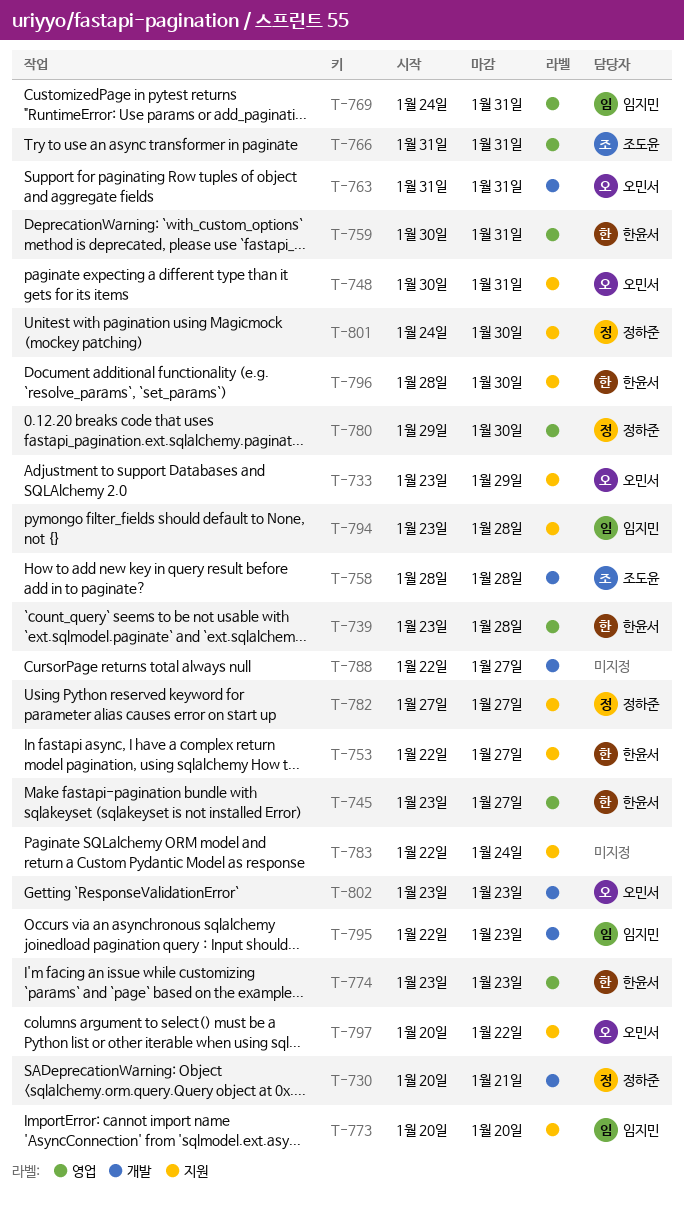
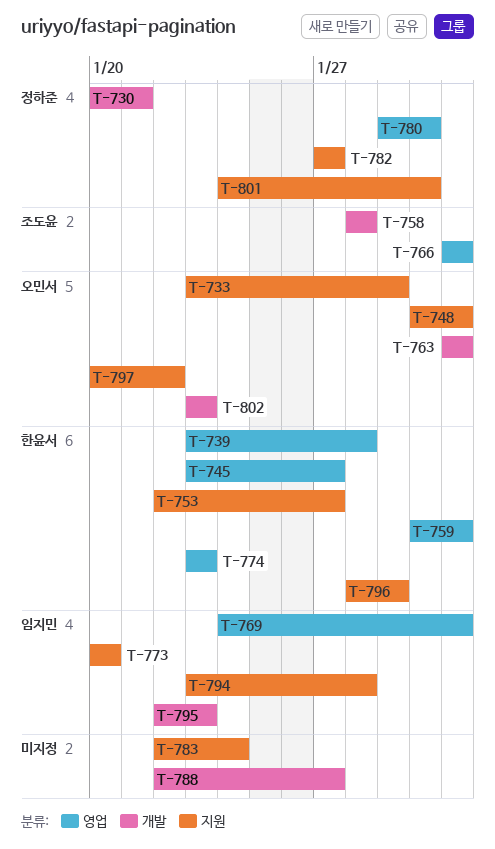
T-796, due: Jan 30 -> Jan 29

